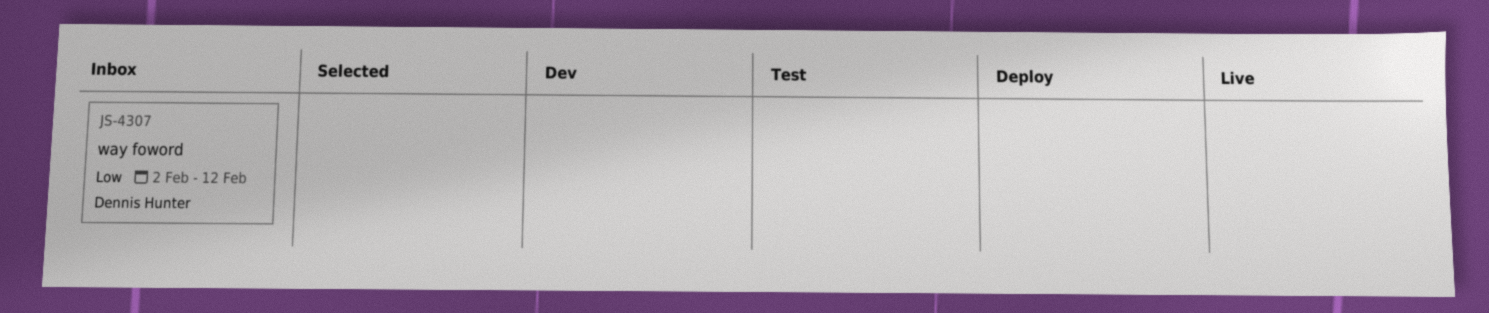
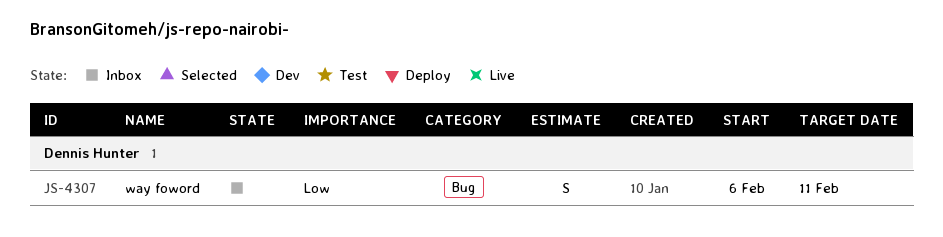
JS-4307, start: Feb 2 -> Feb 6
JS-4307, due: Feb 12 -> Feb 11

